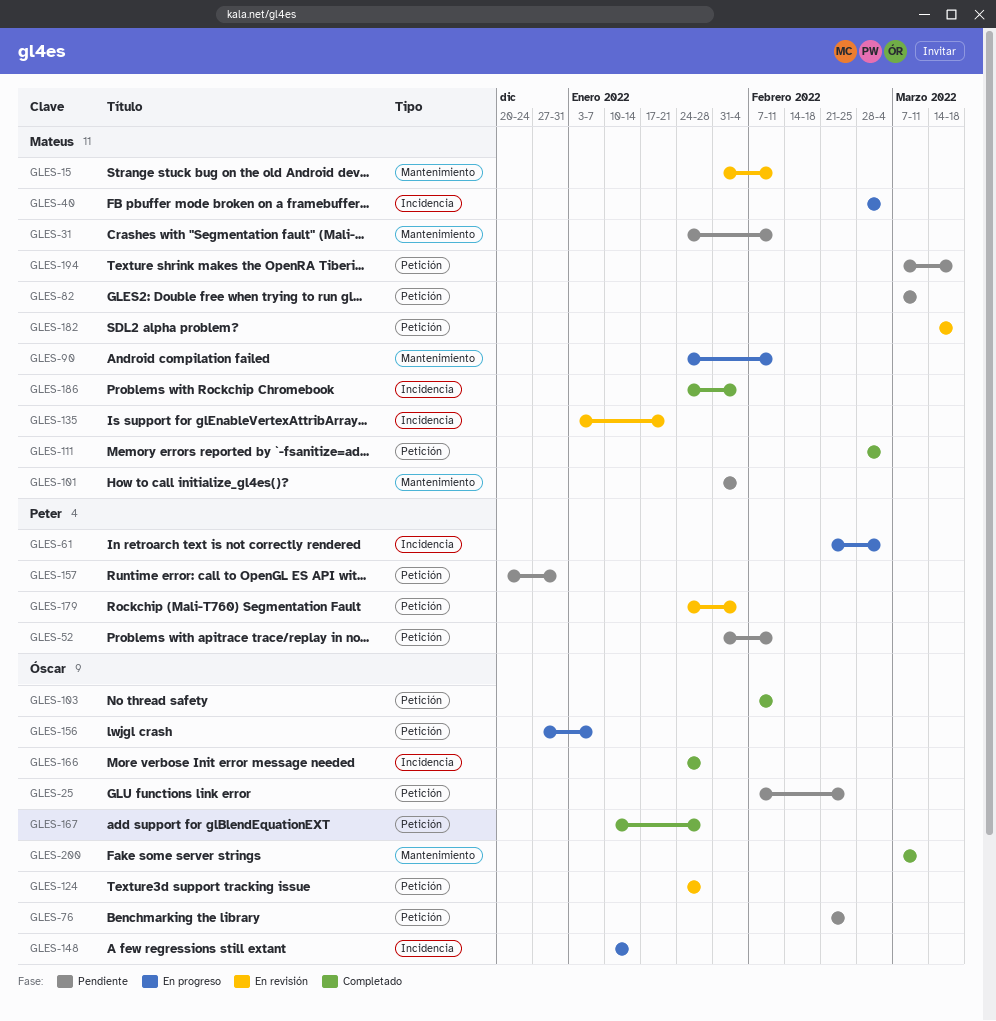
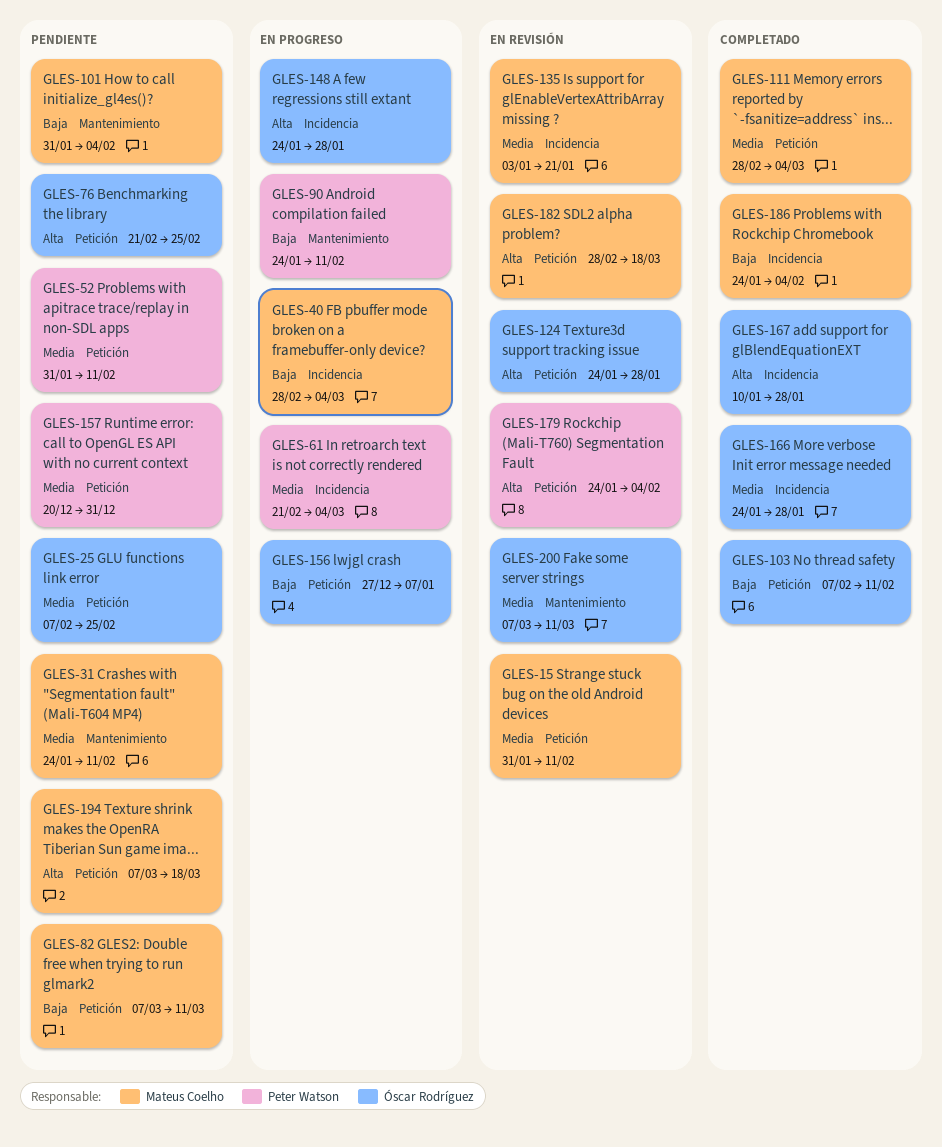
GLES-15, label: Mantenimiento -> Petición
GLES-90, owner: Mateus Coelho -> Peter Watson
GLES-148, start: Jan 10 -> Jan 24
GLES-148, due: Jan 14 -> Jan 28
GLES-167, label: Petición -> Incidencia
GLES-182, start: Mar 14 -> Feb 28
GLES-200, status: Completado -> En revisión

